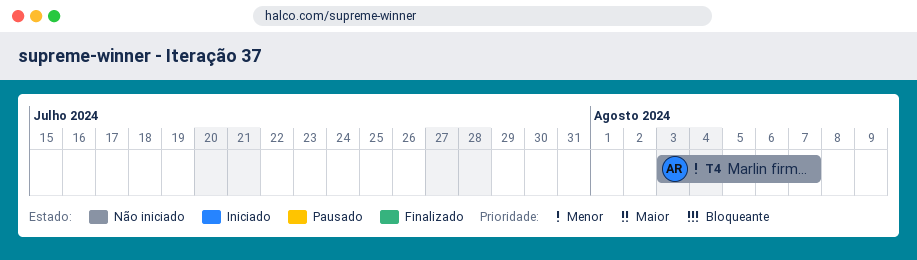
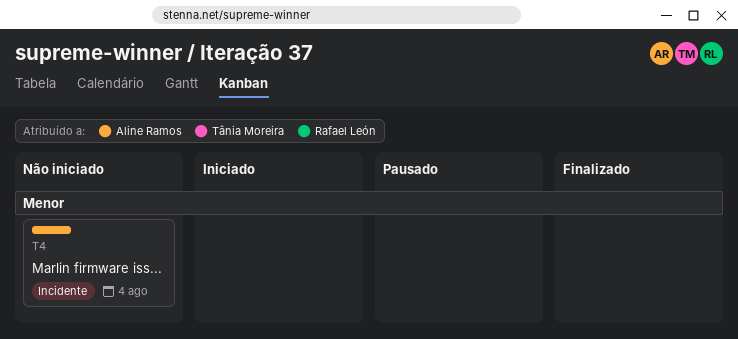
T4, due: Aug 7 -> Aug 4

